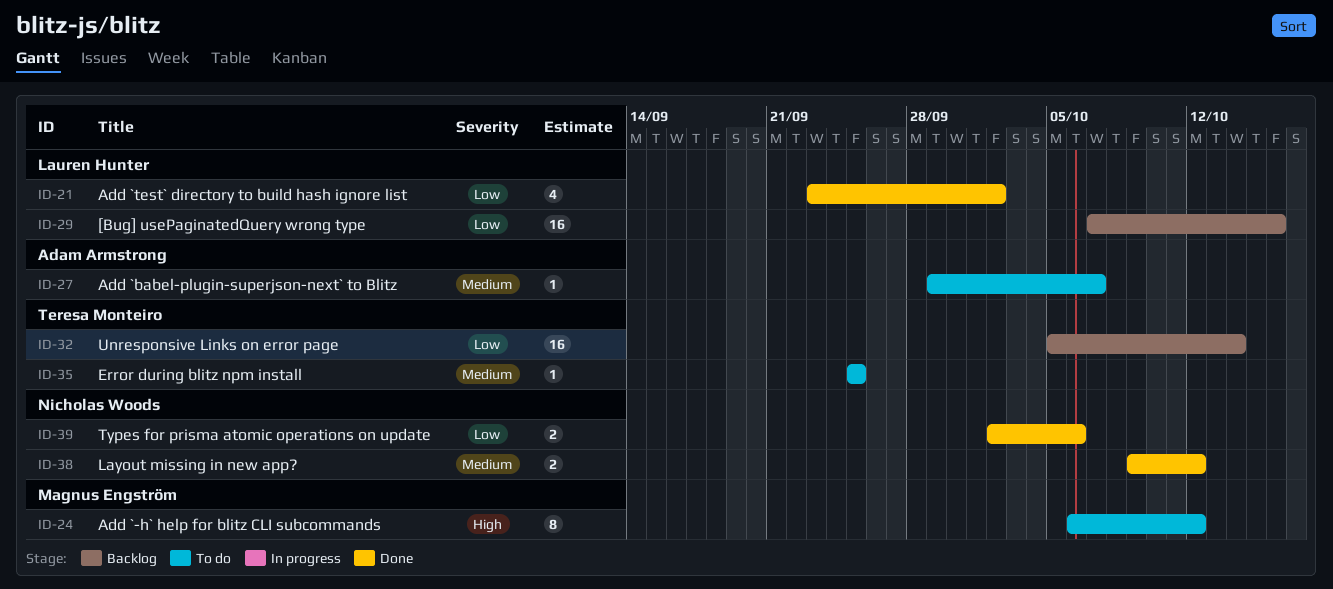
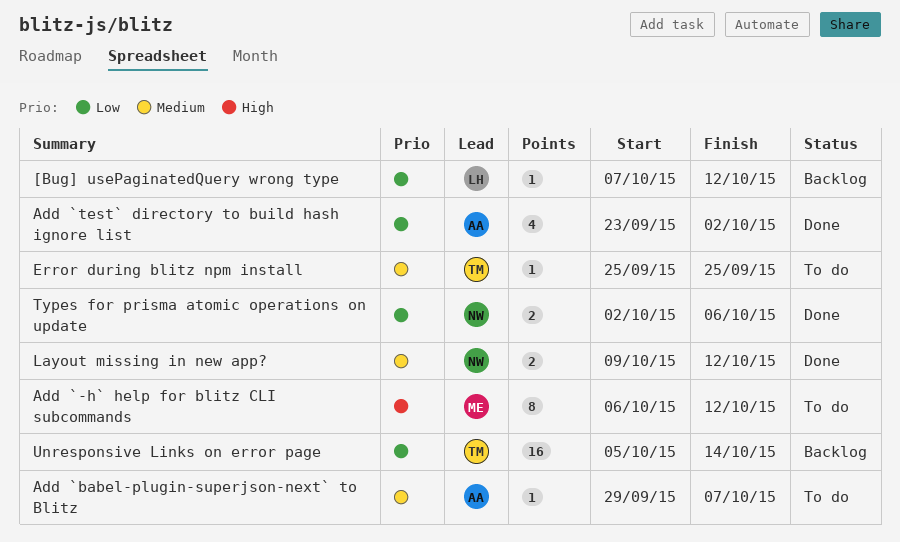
[Bug] usePaginatedQuery wrong type, estimate: 16 -> 1
[Bug] usePaginatedQuery wrong type, due: Oct 16 -> Oct 12
Add `test` directory to build hash ignore list, owner: Lauren Hunter -> Adam Armstrong

